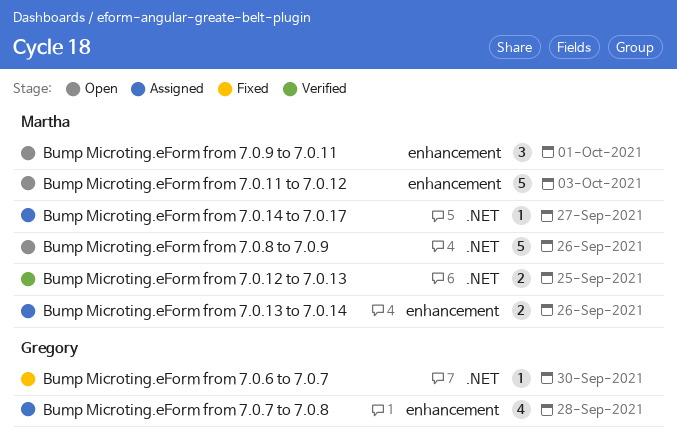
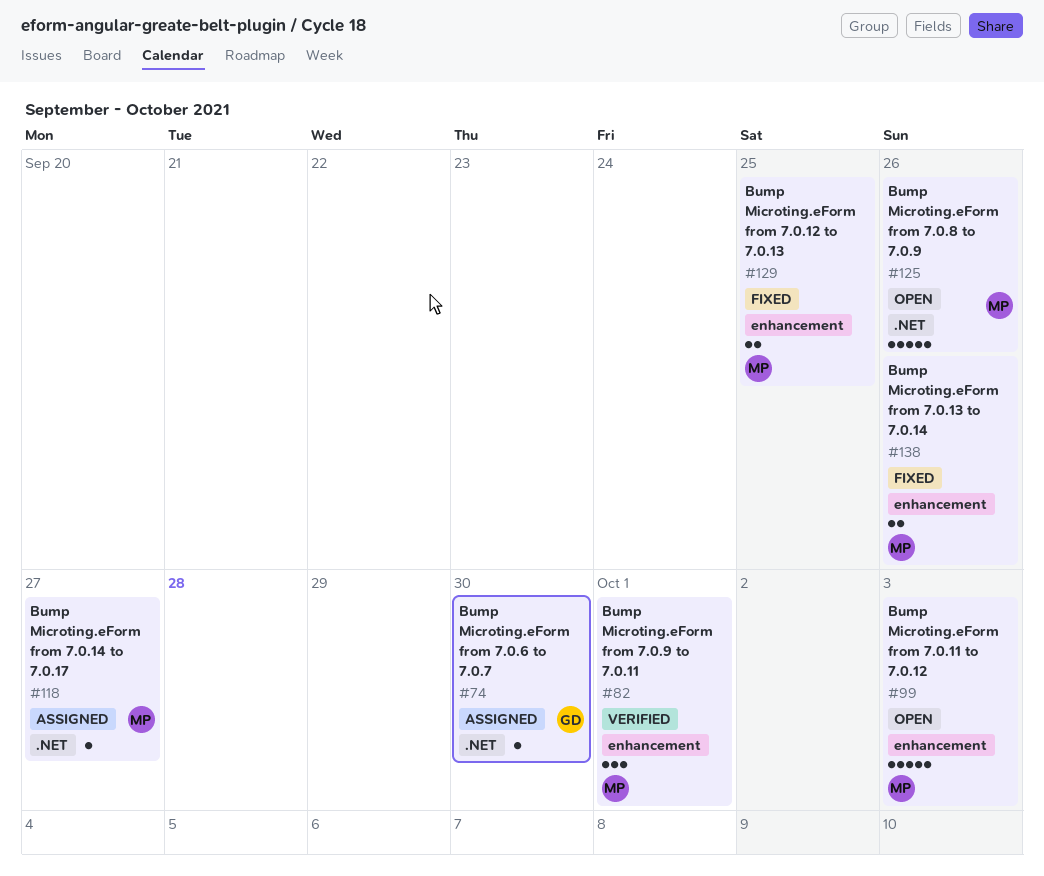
Bump Microting.eForm from 7.0.12 to 7.0.13, status: Verified -> Fixed
Bump Microting.eForm from 7.0.12 to 7.0.13, label: .NET -> enhancement
Bump Microting.eForm from 7.0.13 to 7.0.14, status: Assigned -> Fixed
Bump Microting.eForm from 7.0.6 to 7.0.7, status: Fixed -> Assigned
Bump Microting.eForm from 7.0.7 to 7.0.8: present -> none
Bump Microting.eForm from 7.0.9 to 7.0.11, status: Open -> Verified

